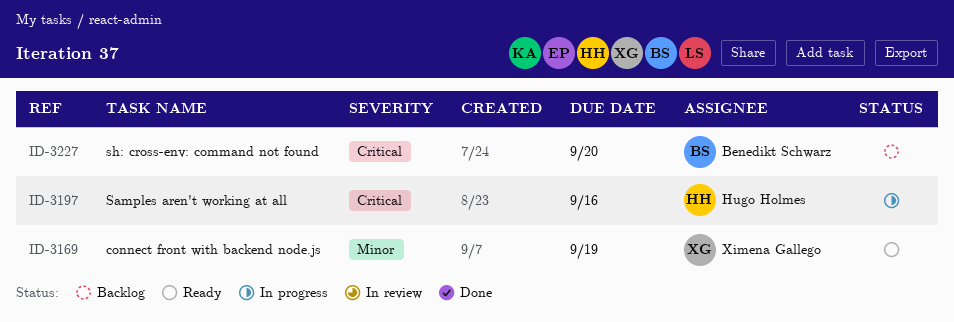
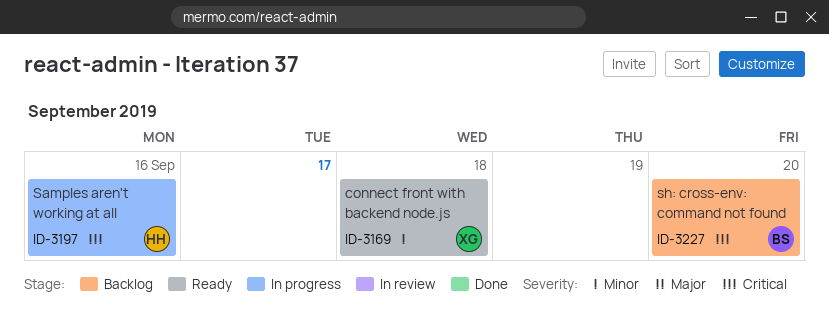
ID-3169, due: Sep 19 -> Sep 18

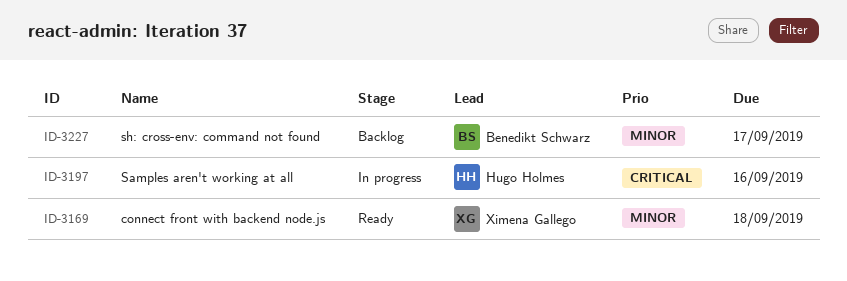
ID-3227, priority: Critical -> Minor
ID-3227, due: Sep 20 -> Sep 17

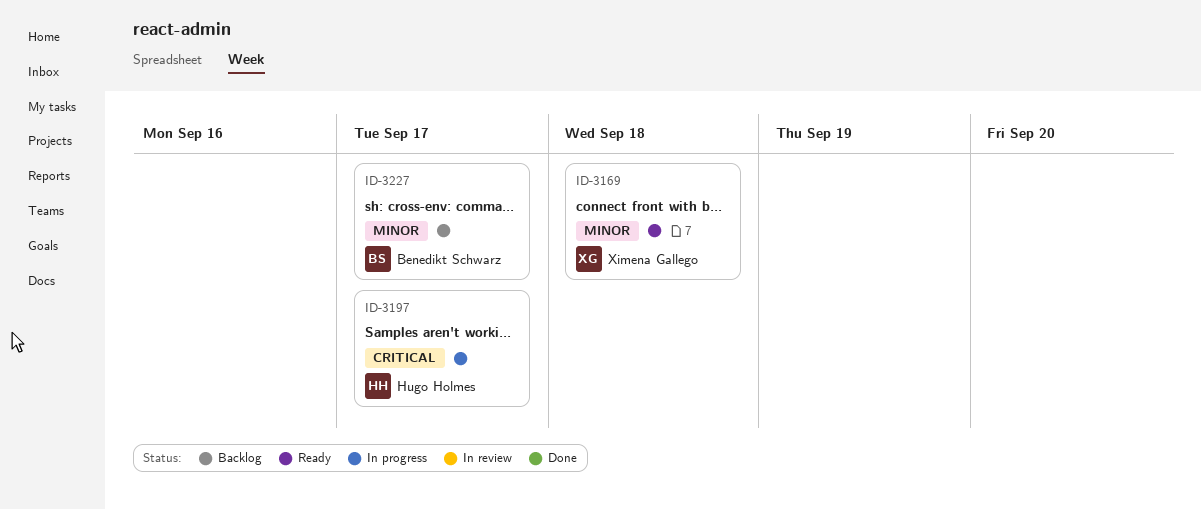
ID-3197, due: Sep 16 -> Sep 17

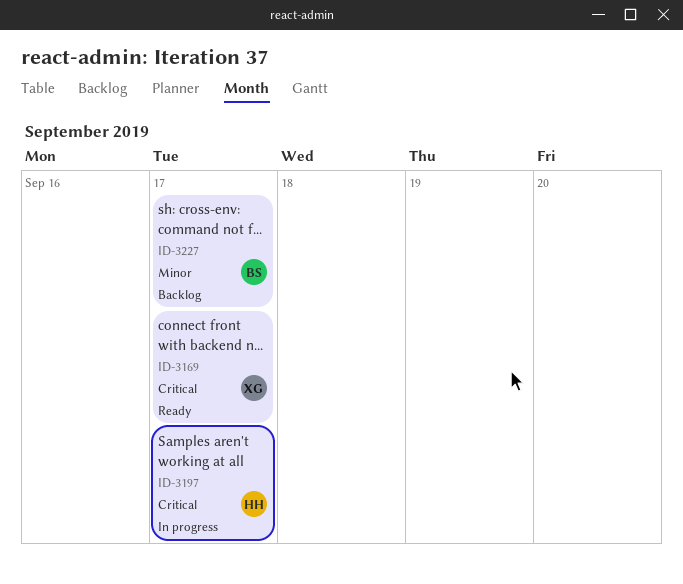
ID-3169, priority: Minor -> Critical
ID-3169, due: Sep 18 -> Sep 17

